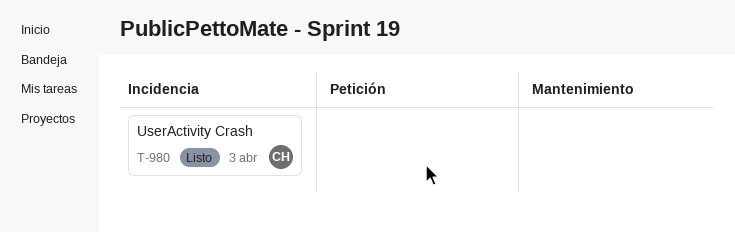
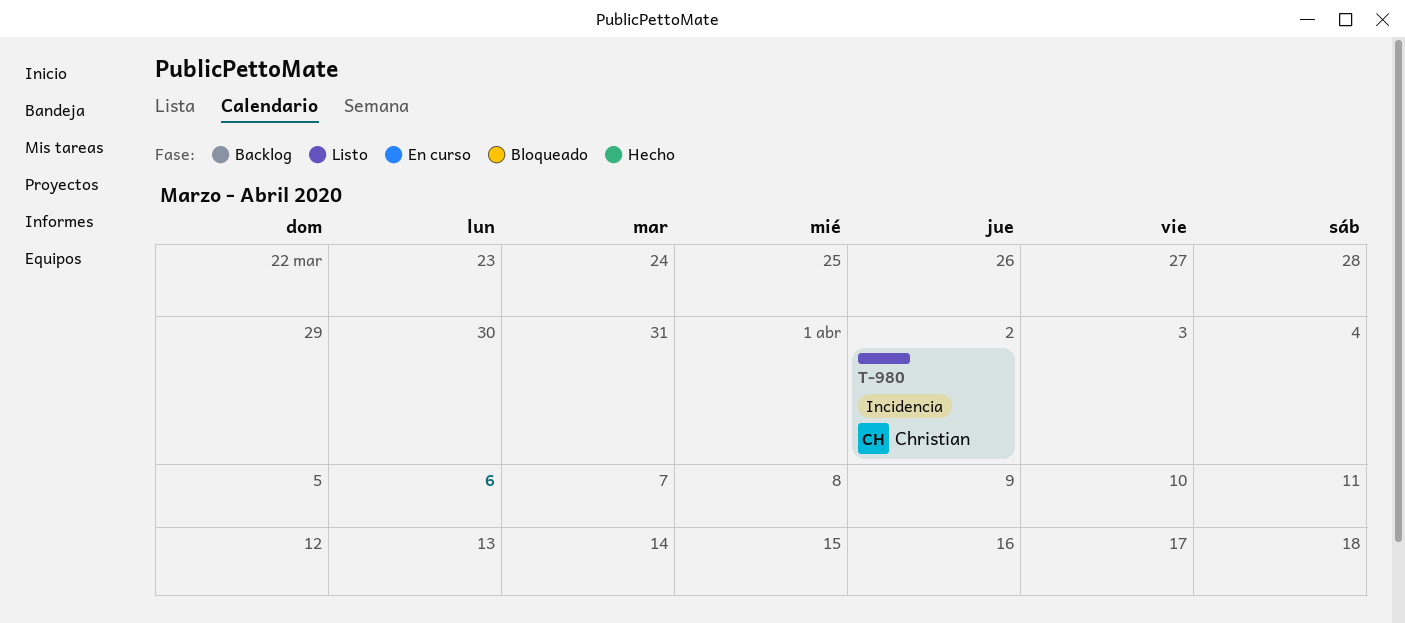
T-980, due: Apr 3 -> Apr 2

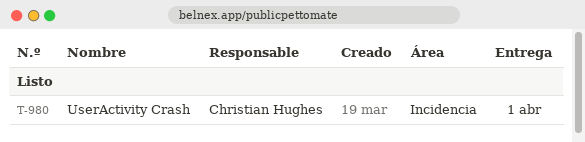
T-980, due: Apr 2 -> Apr 1

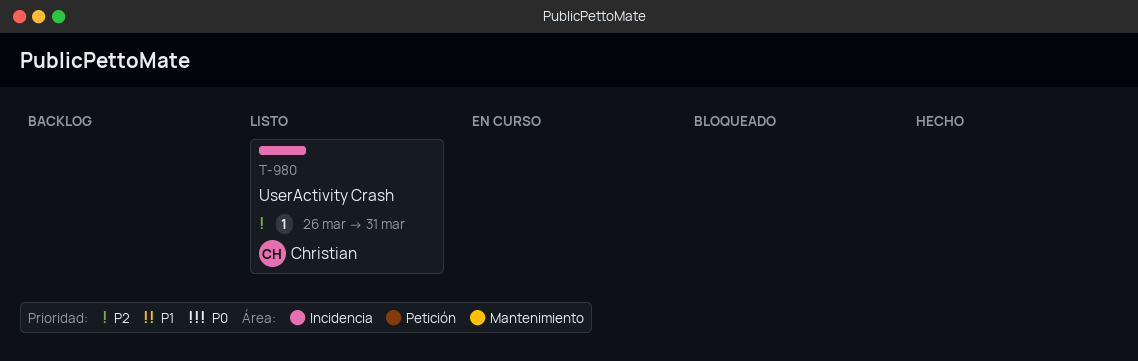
T-980, due: Apr 1 -> Mar 31

